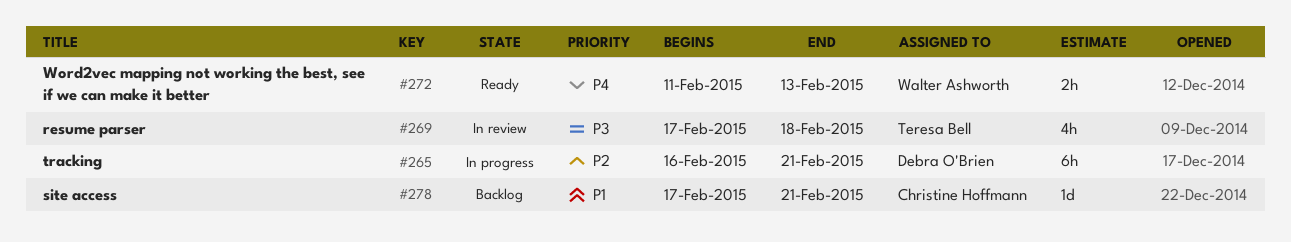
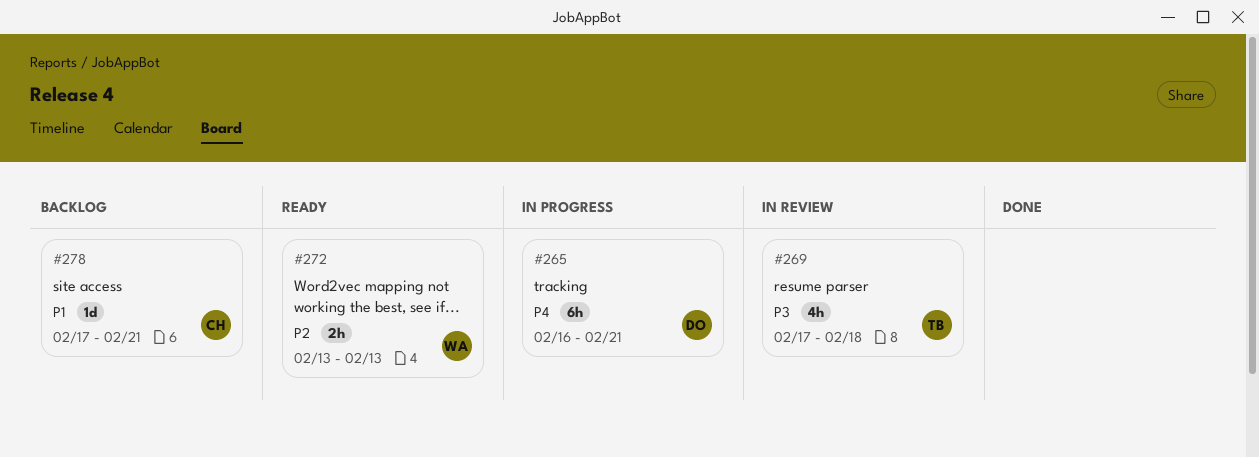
#265, priority: P2 -> P4
#272, priority: P4 -> P2
#272, start: Feb 11 -> Feb 13

